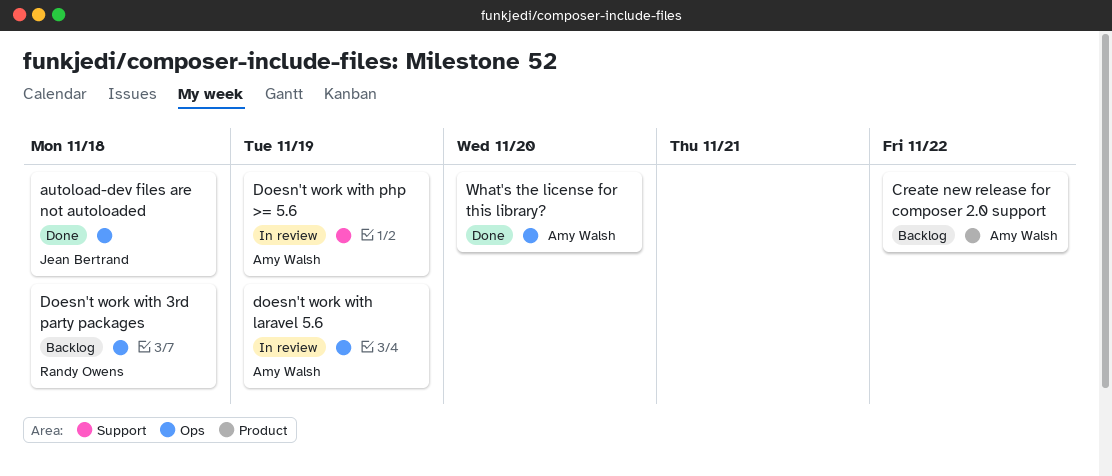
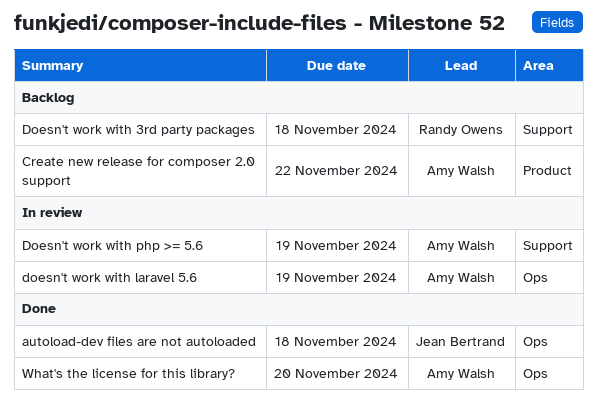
Doesn't work with 3rd party packages, label: Ops -> Support

